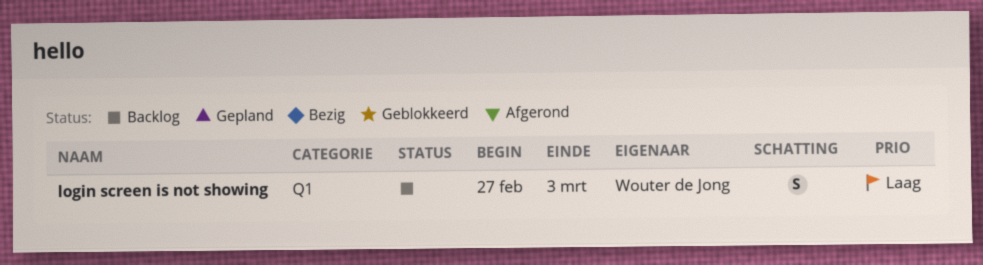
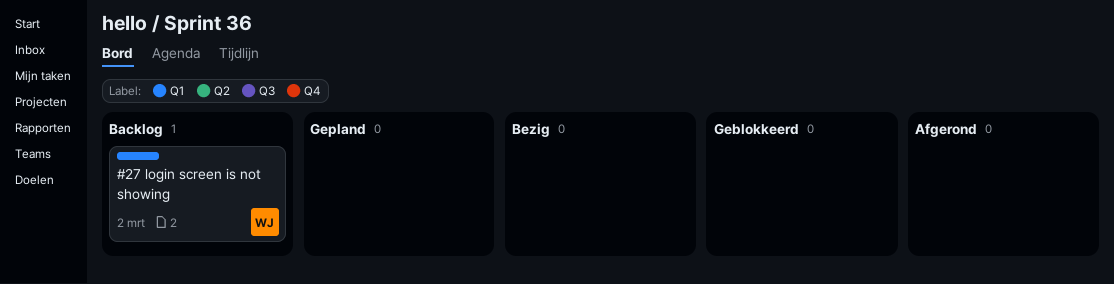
login screen is not showing, due: Mar 3 -> Mar 2

